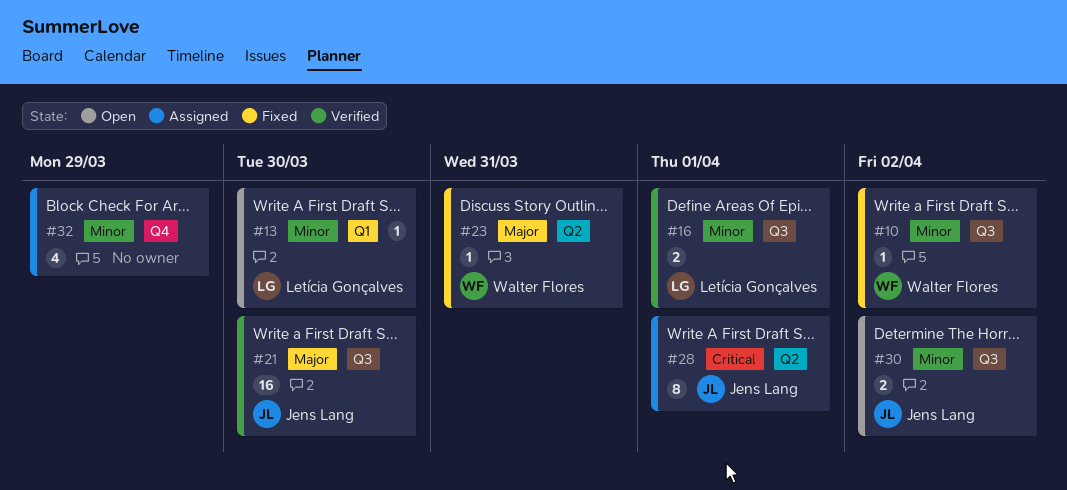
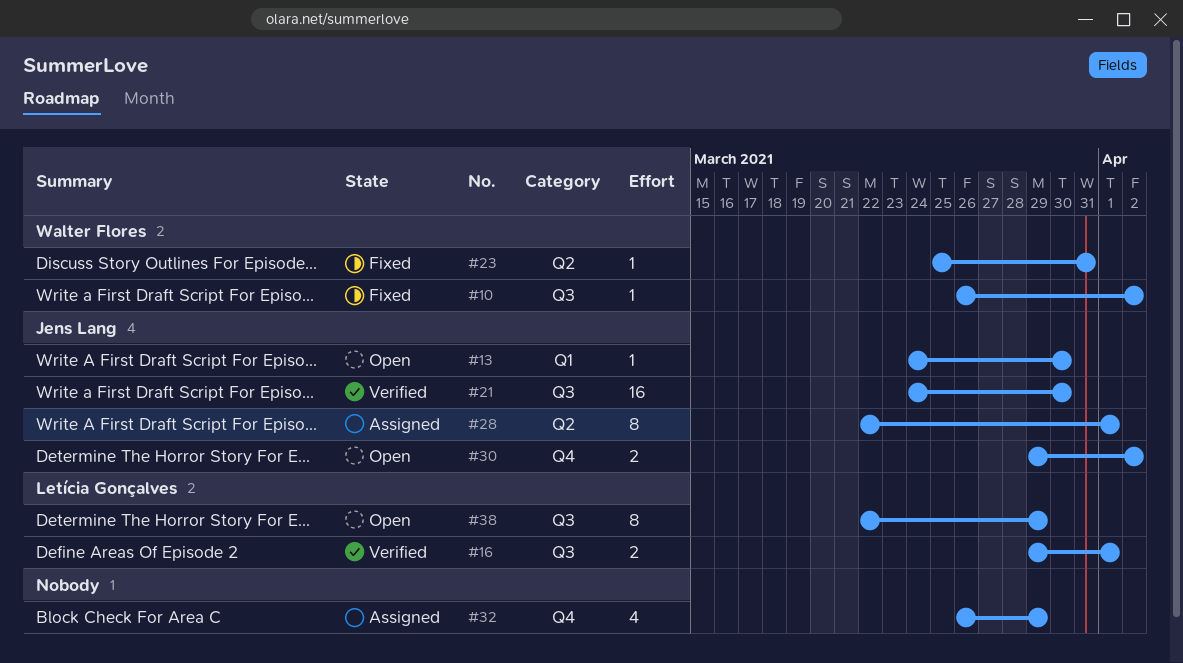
#13, owner: Letícia Gonçalves -> Jens Lang
#30, label: Q3 -> Q4
#38: none -> present

